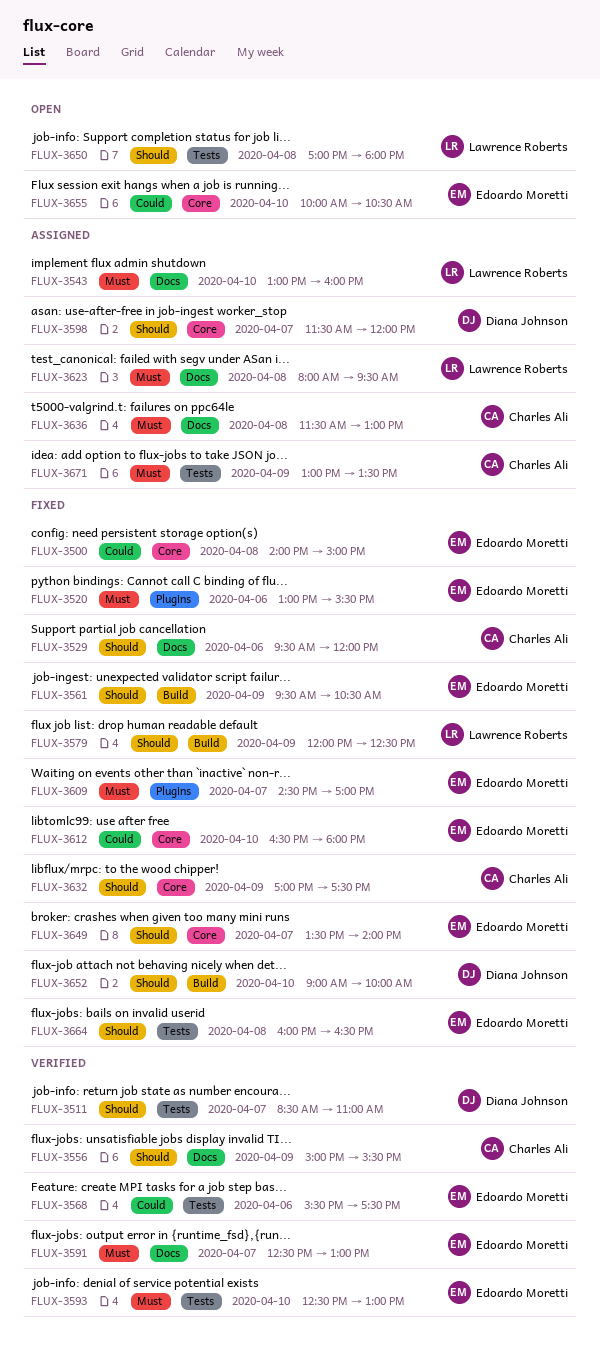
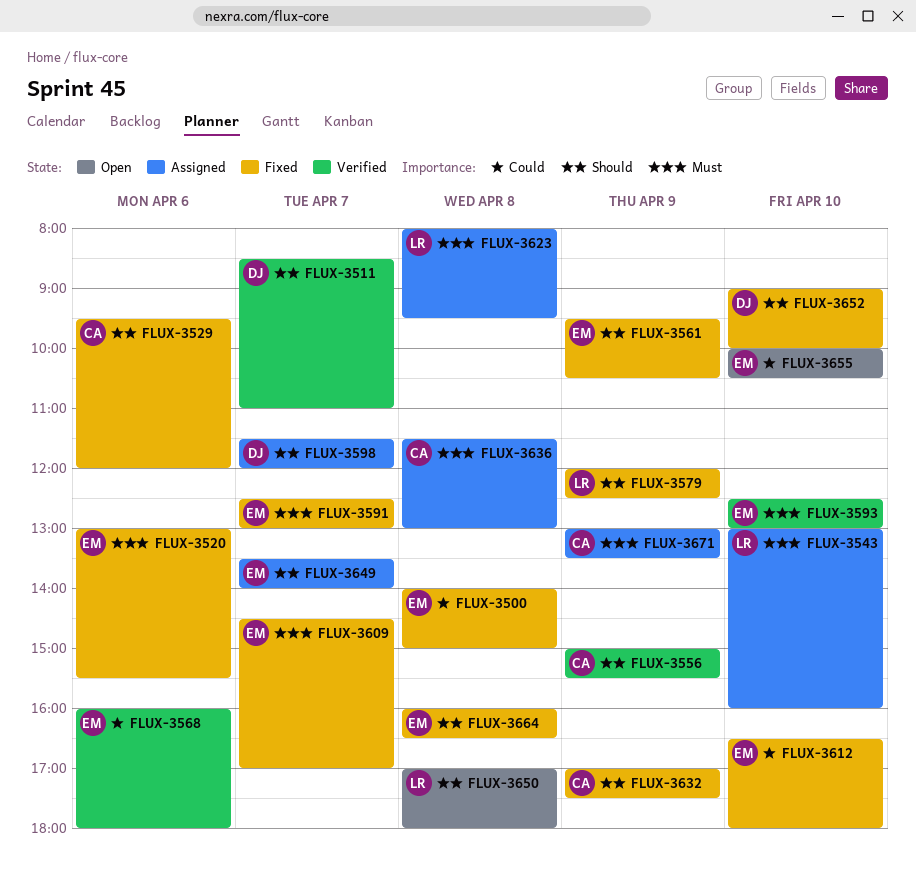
FLUX-3568, begins: 15:30 -> 16:00
FLUX-3568, ends: 17:30 -> 18:00
FLUX-3591, status: Verified -> Fixed
FLUX-3649, status: Fixed -> Assigned

